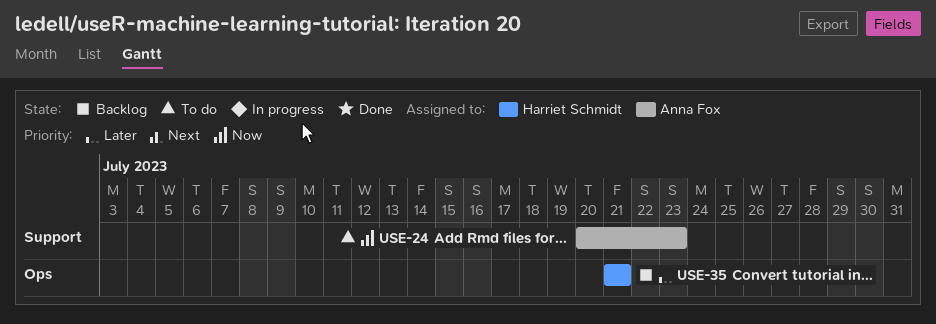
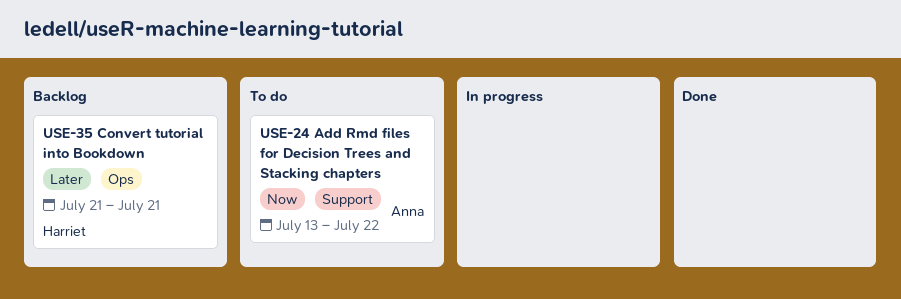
USE-24, start: Jul 20 -> Jul 13
USE-24, due: Jul 23 -> Jul 22

